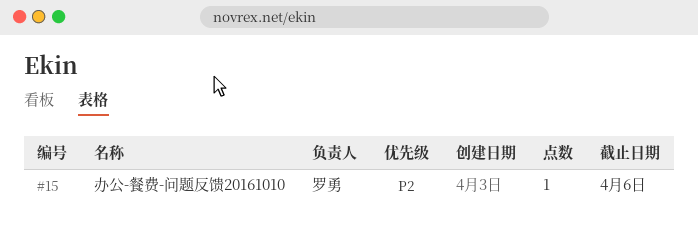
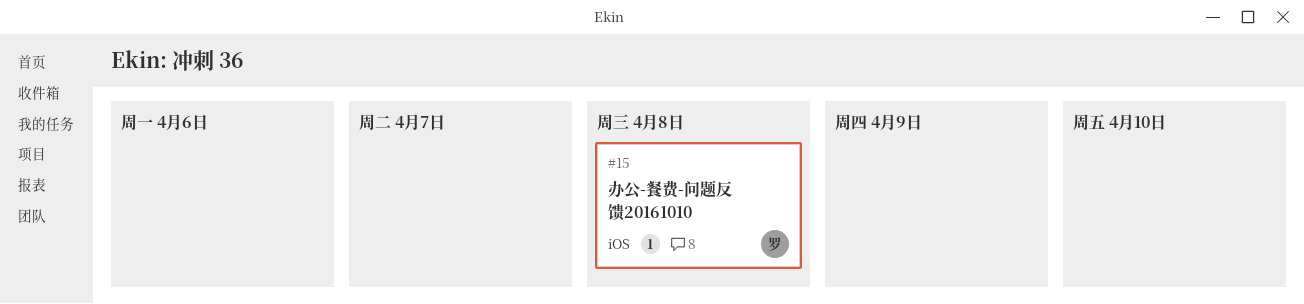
#15, due: Apr 6 -> Apr 8

